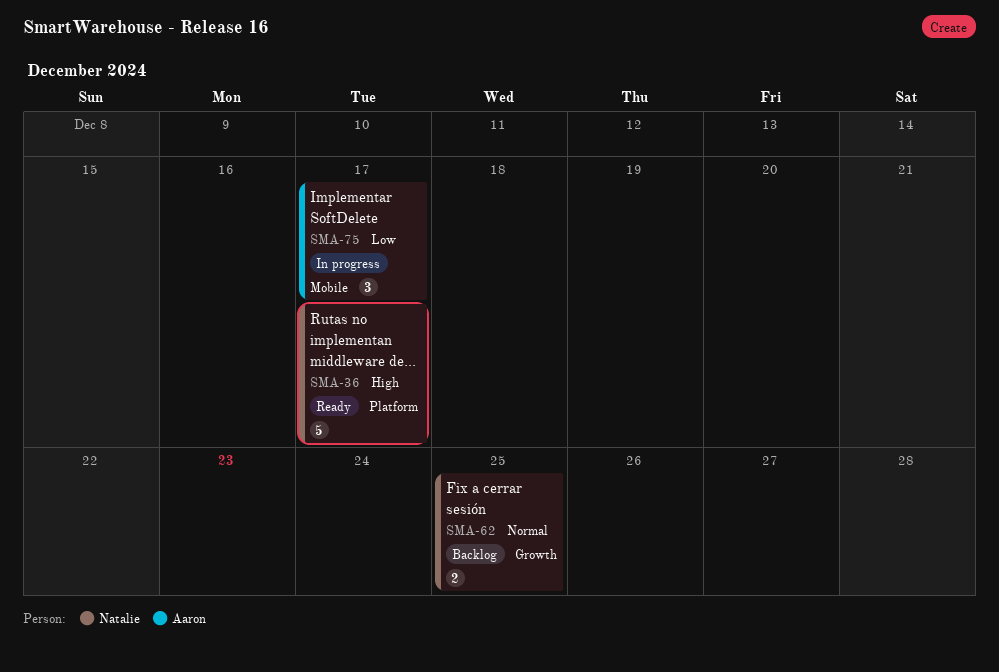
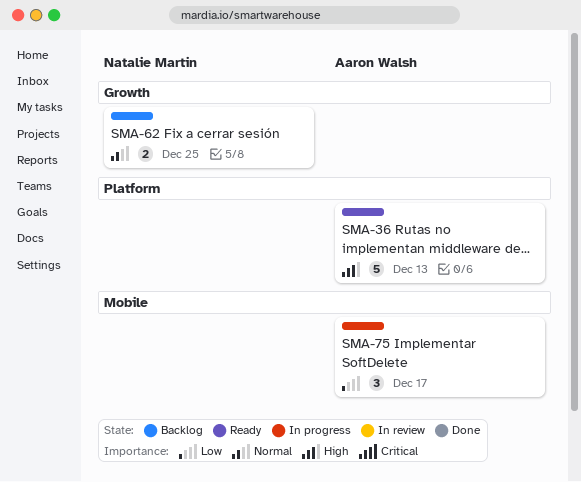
SMA-36, owner: Natalie Martin -> Aaron Walsh
SMA-36, due: Dec 17 -> Dec 13

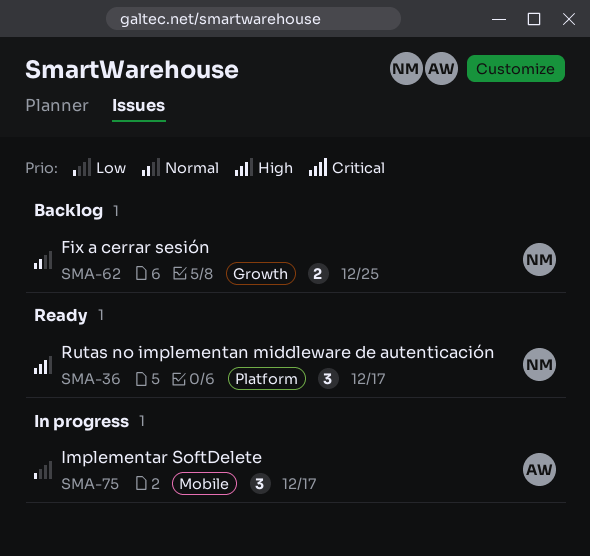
SMA-36, owner: Aaron Walsh -> Natalie Martin
SMA-36, estimate: 5 -> 3
SMA-36, due: Dec 13 -> Dec 17

